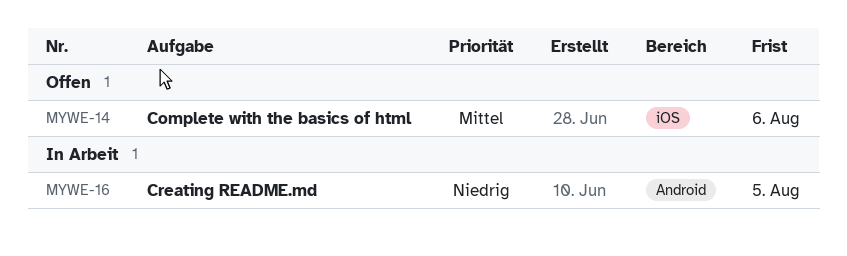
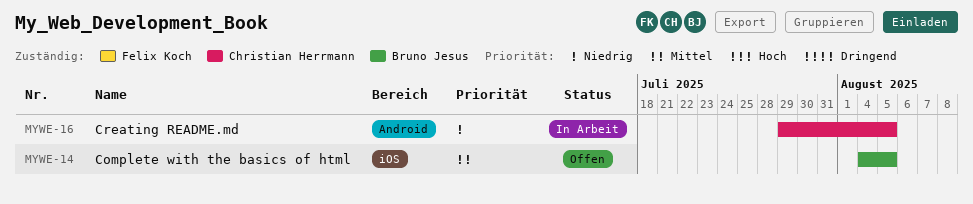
MYWE-14, due: Aug 6 -> Aug 5

